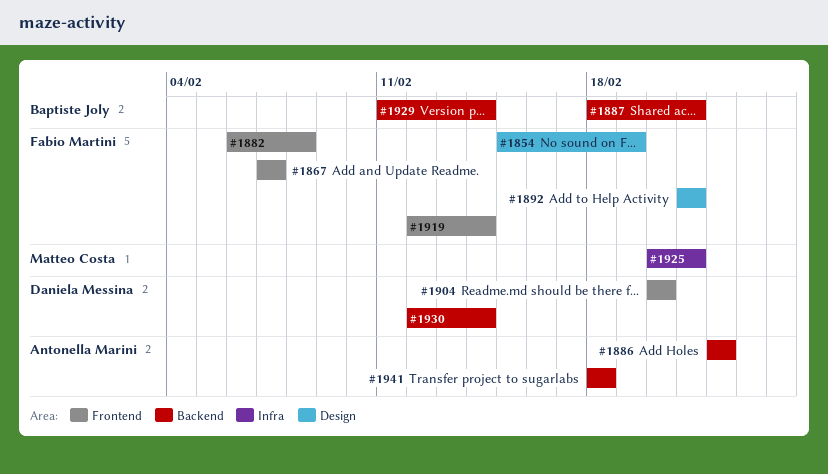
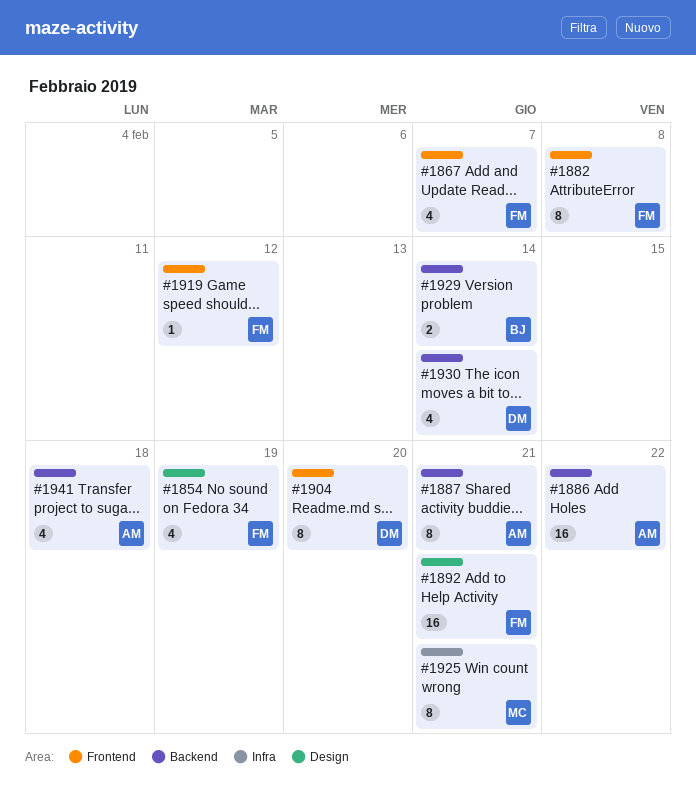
#1887, owner: Baptiste Joly -> Antonella Marini
#1919, due: Feb 14 -> Feb 12

